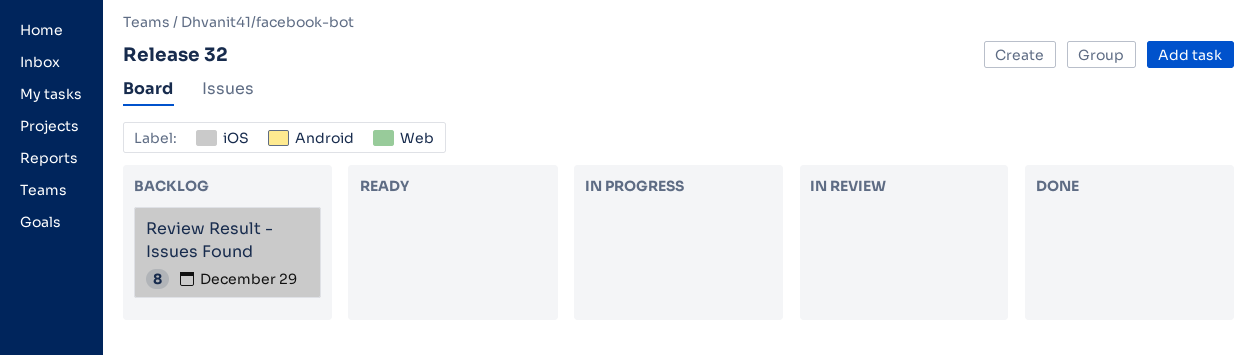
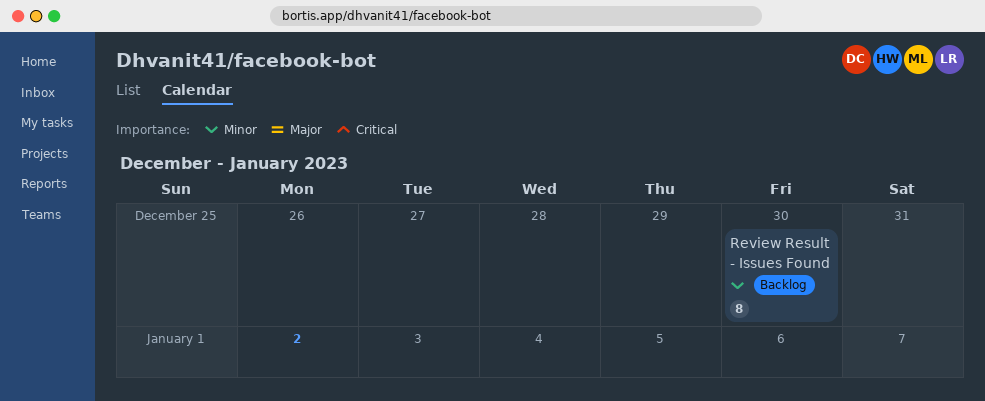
Review Result - Issues Found, due: Dec 29 -> Dec 30

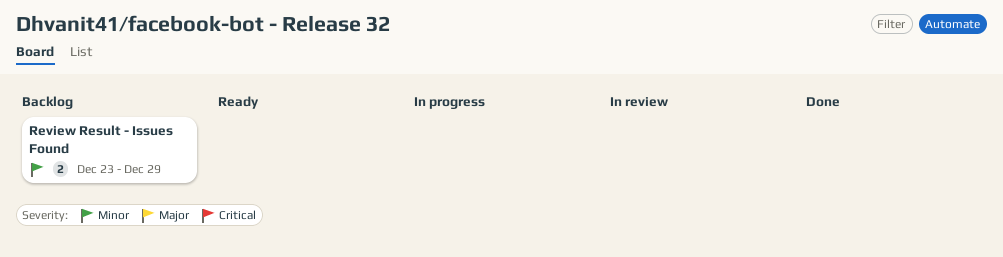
Review Result - Issues Found, estimate: 8 -> 2
Review Result - Issues Found, due: Dec 30 -> Dec 29

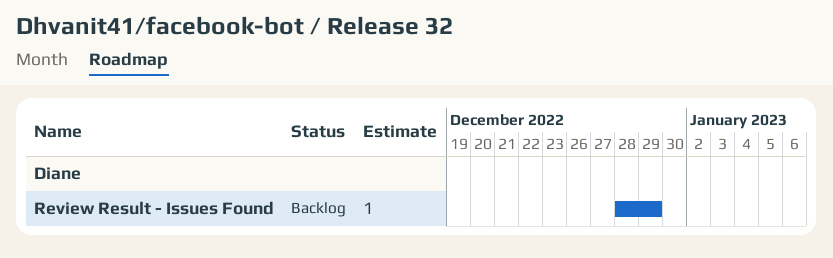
Review Result - Issues Found, estimate: 2 -> 1
Review Result - Issues Found, start: Dec 23 -> Dec 28

